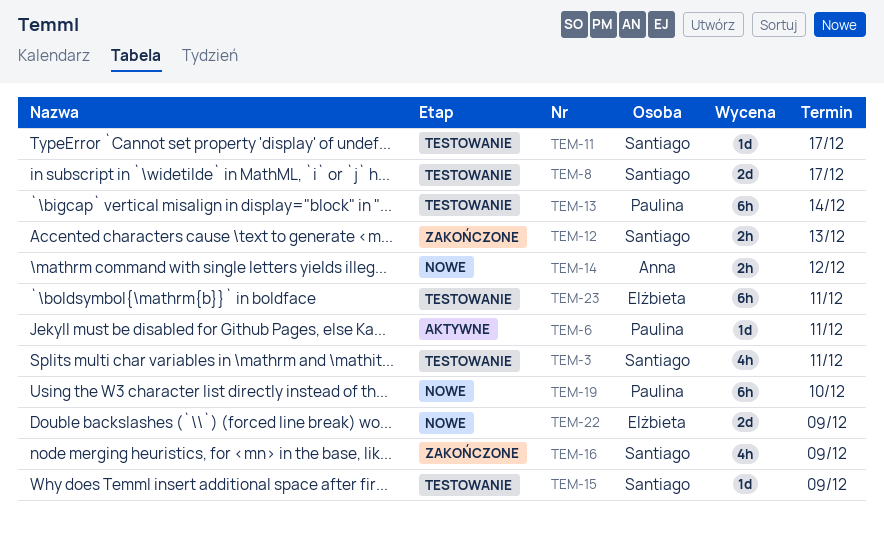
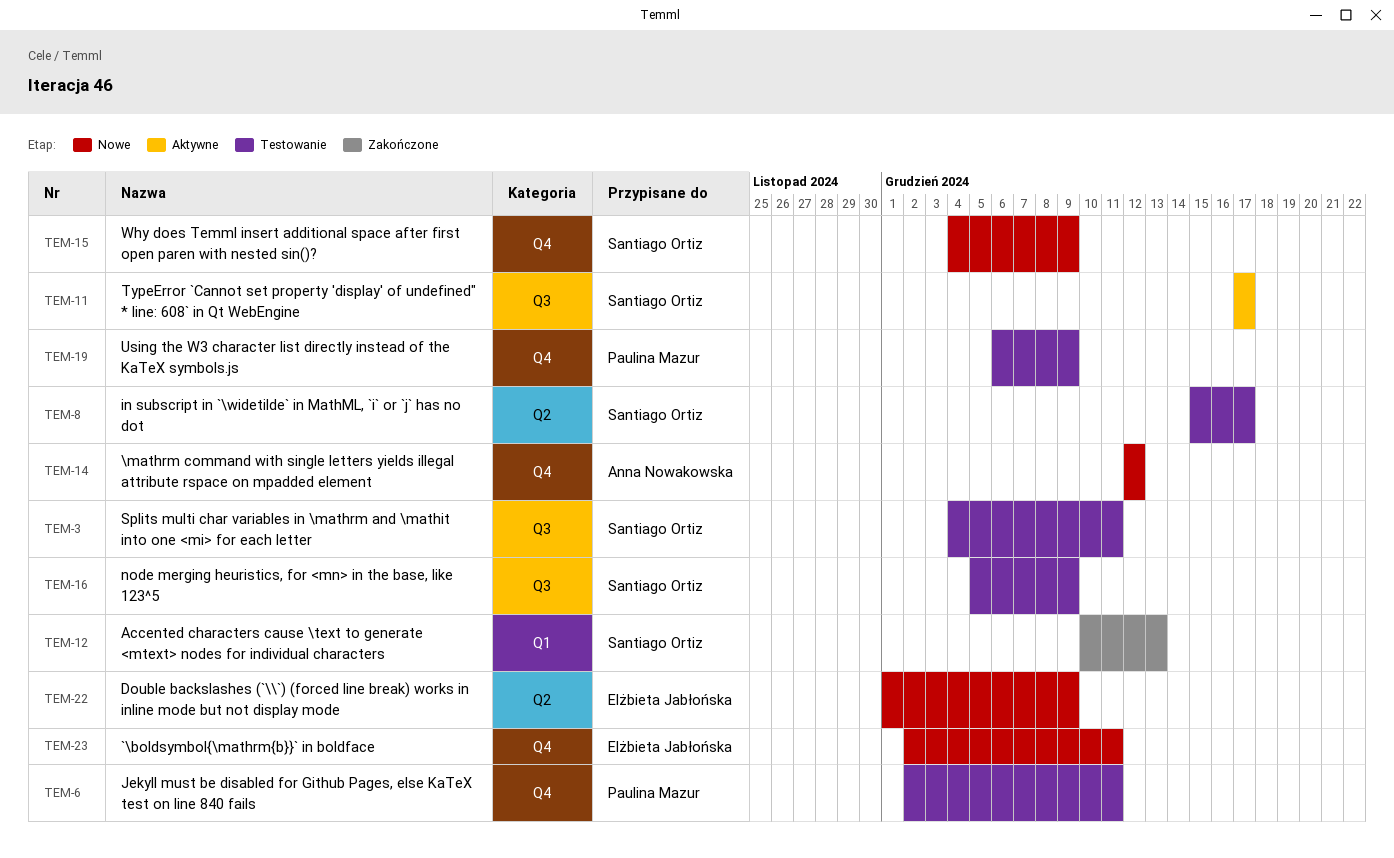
TEM-6, status: Aktywne -> Testowanie
TEM-11, status: Testowanie -> Aktywne
TEM-13: present -> none
TEM-15, status: Testowanie -> Nowe
TEM-16, status: Zakończone -> Testowanie
TEM-19, status: Nowe -> Testowanie
TEM-19, due: Dec 10 -> Dec 9
TEM-23, status: Testowanie -> Nowe

